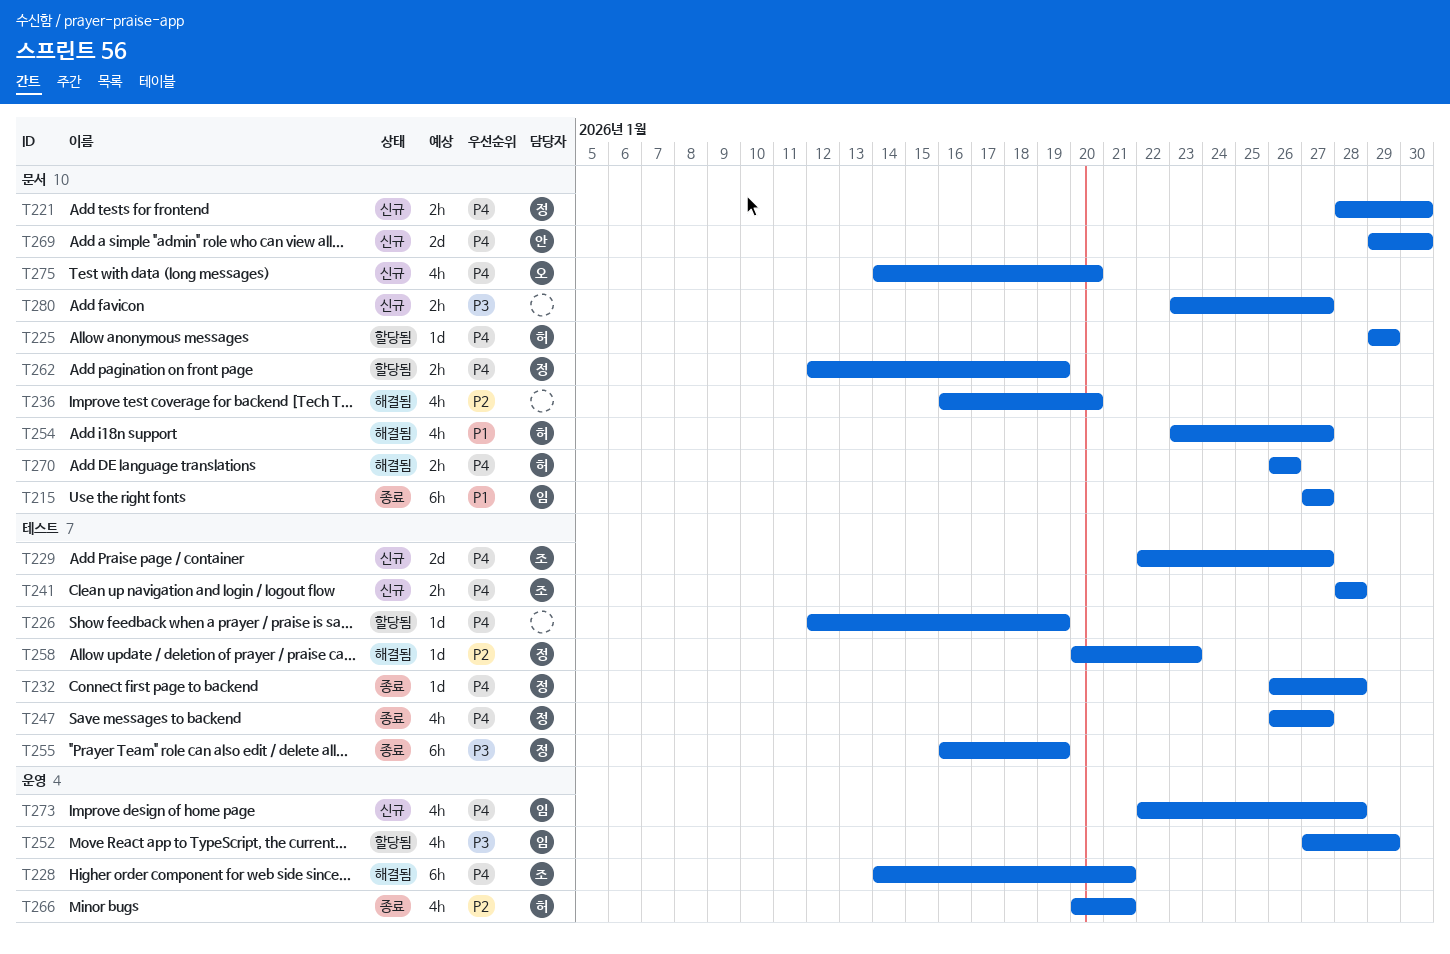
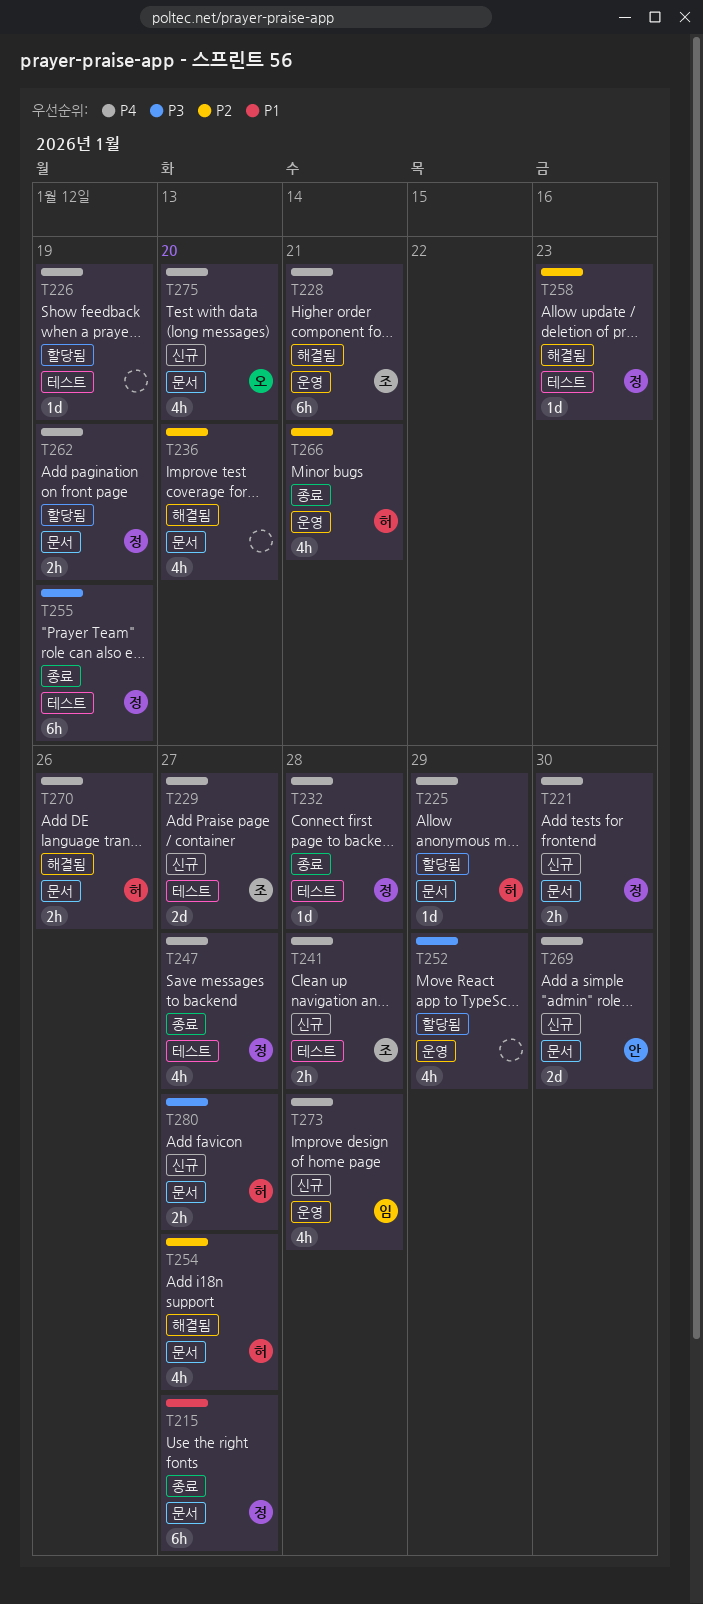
T215, owner: 임 -> 정
T252, owner: 임 -> none
T254, priority: P1 -> P2
T280, owner: none -> 허

